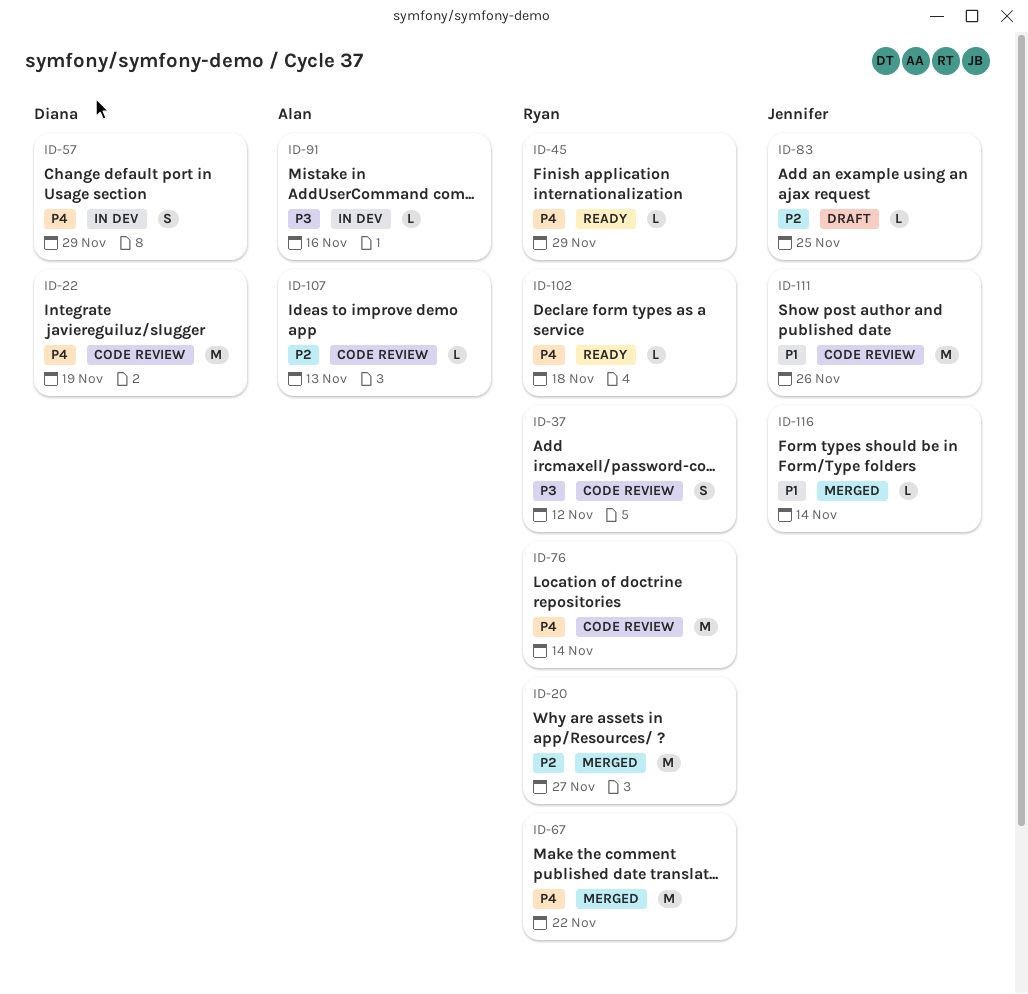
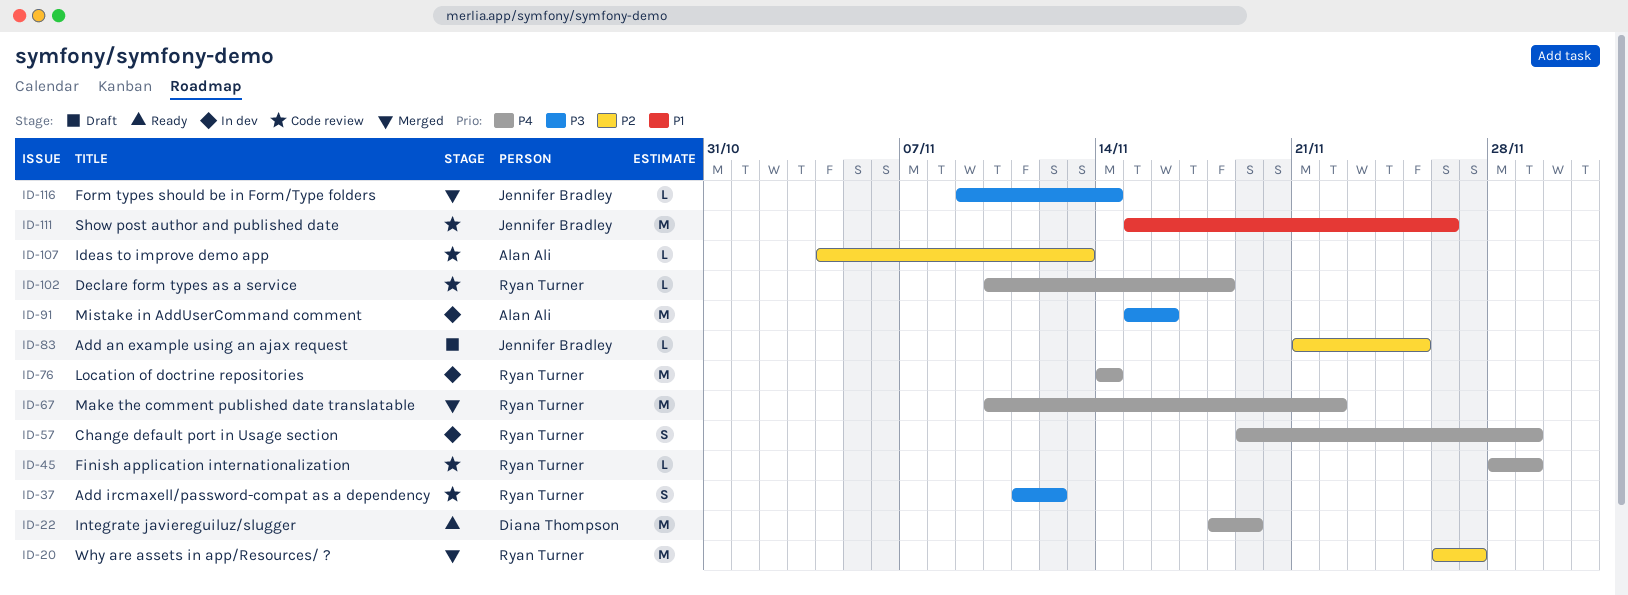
ID-22, status: Code review -> Ready
ID-45, status: Ready -> Code review
ID-57, owner: Diana Thompson -> Ryan Turner
ID-76, status: Code review -> In dev
ID-91, estimate: L -> M
ID-102, status: Ready -> Code review
ID-116, priority: P1 -> P3

